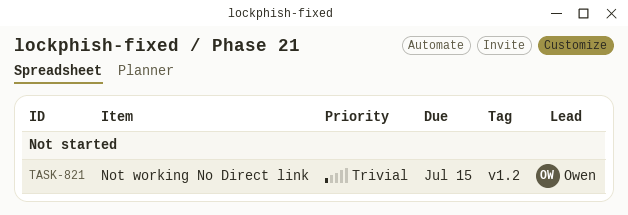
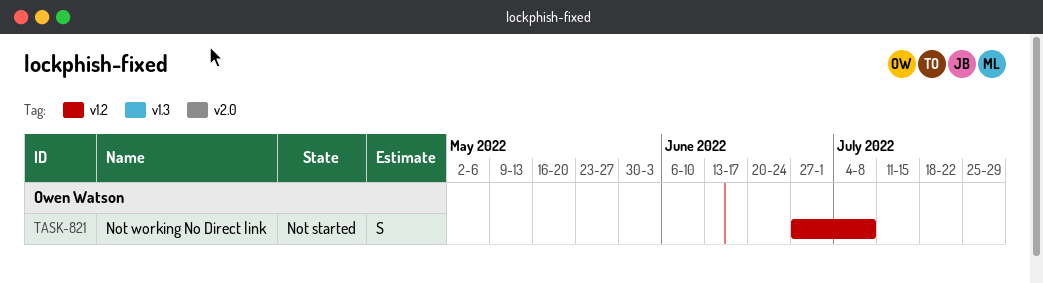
TASK-821, due: Jul 15 -> Jul 8

